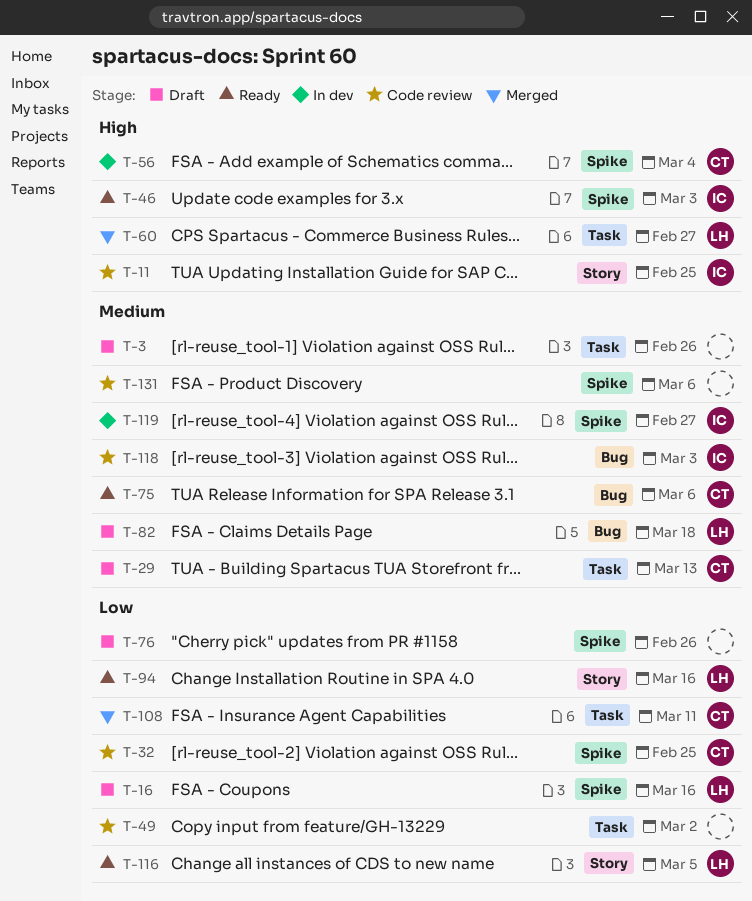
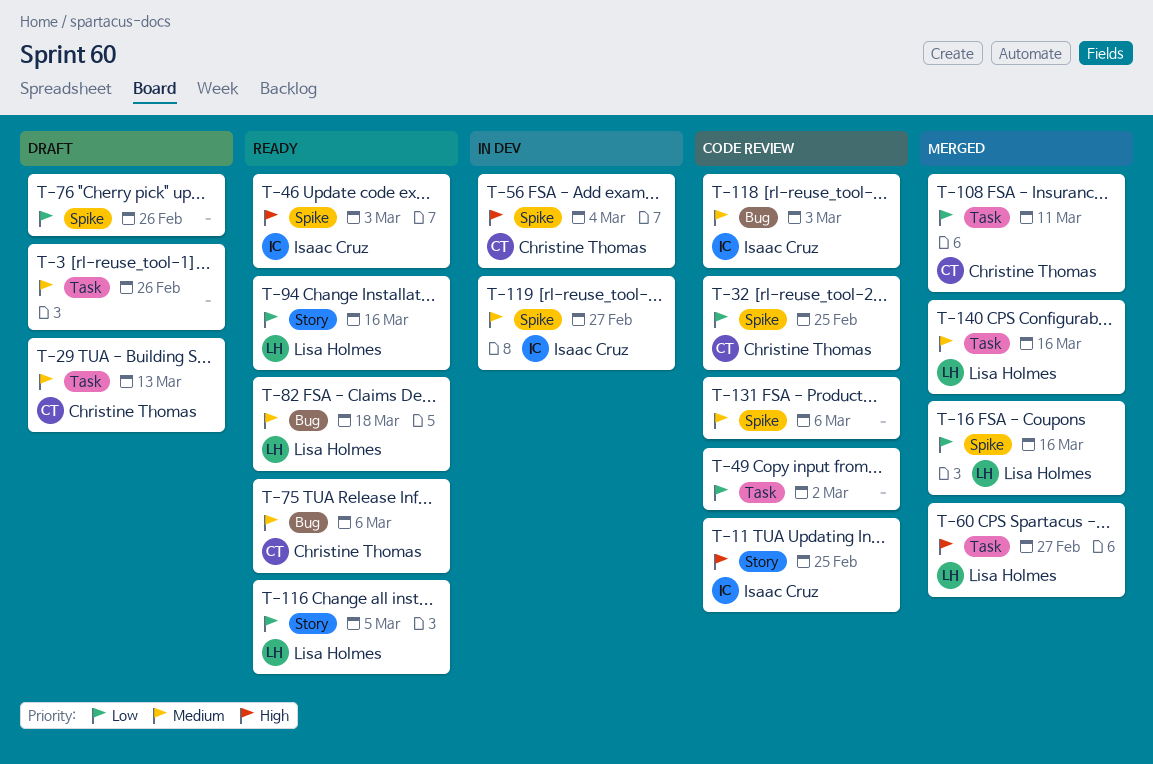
T-16, status: Draft -> Merged
T-82, status: Draft -> Ready
T-140: none -> present

